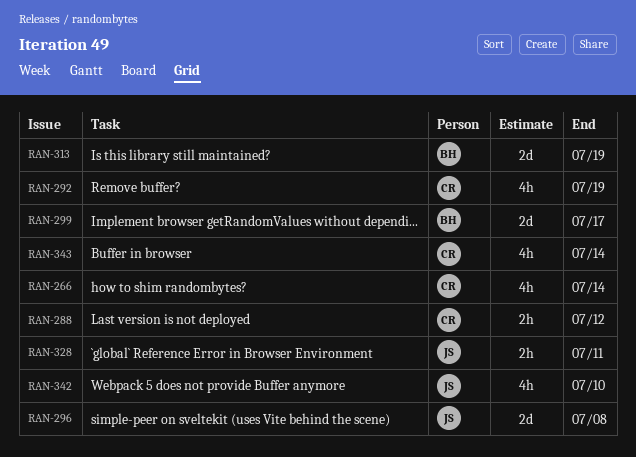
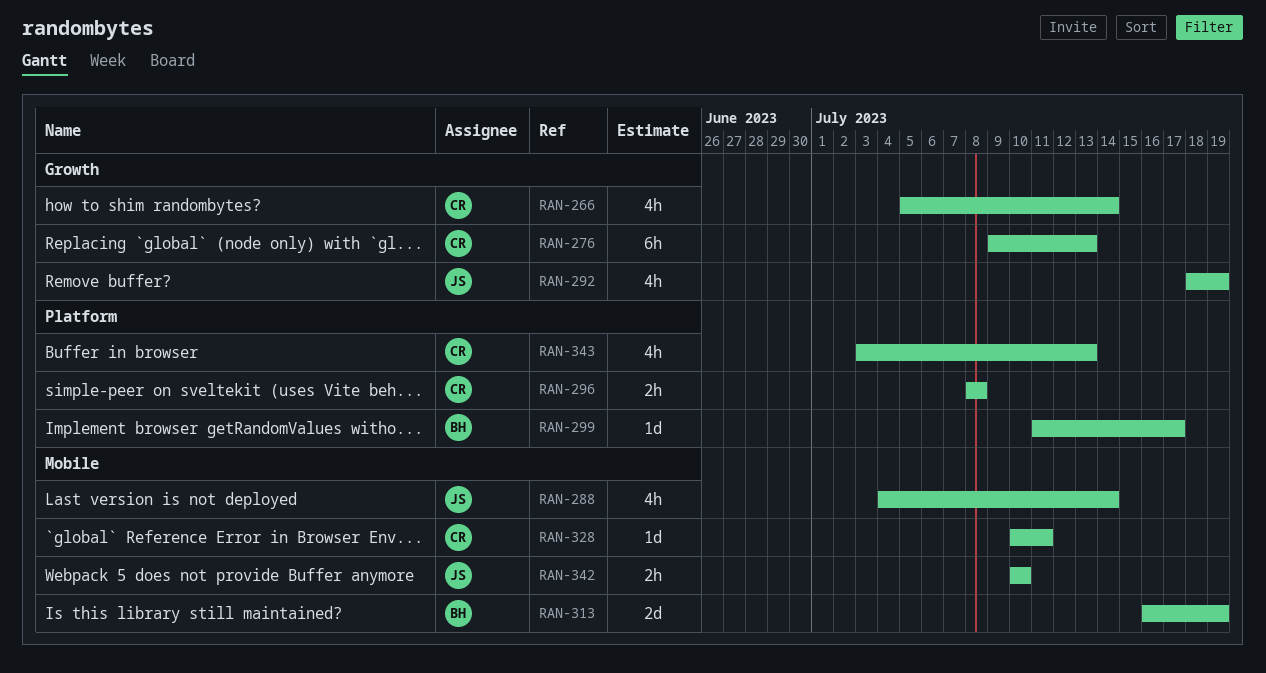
RAN-276: none -> present
RAN-288, owner: CR -> JS
RAN-288, estimate: 2h -> 4h
RAN-288, due: Jul 12 -> Jul 14
RAN-292, owner: CR -> JS
RAN-296, owner: JS -> CR
RAN-296, estimate: 2d -> 2h
RAN-299, estimate: 2d -> 1d
RAN-328, owner: JS -> CR
RAN-328, estimate: 2h -> 1d
RAN-342, estimate: 4h -> 2h
RAN-343, due: Jul 14 -> Jul 13

